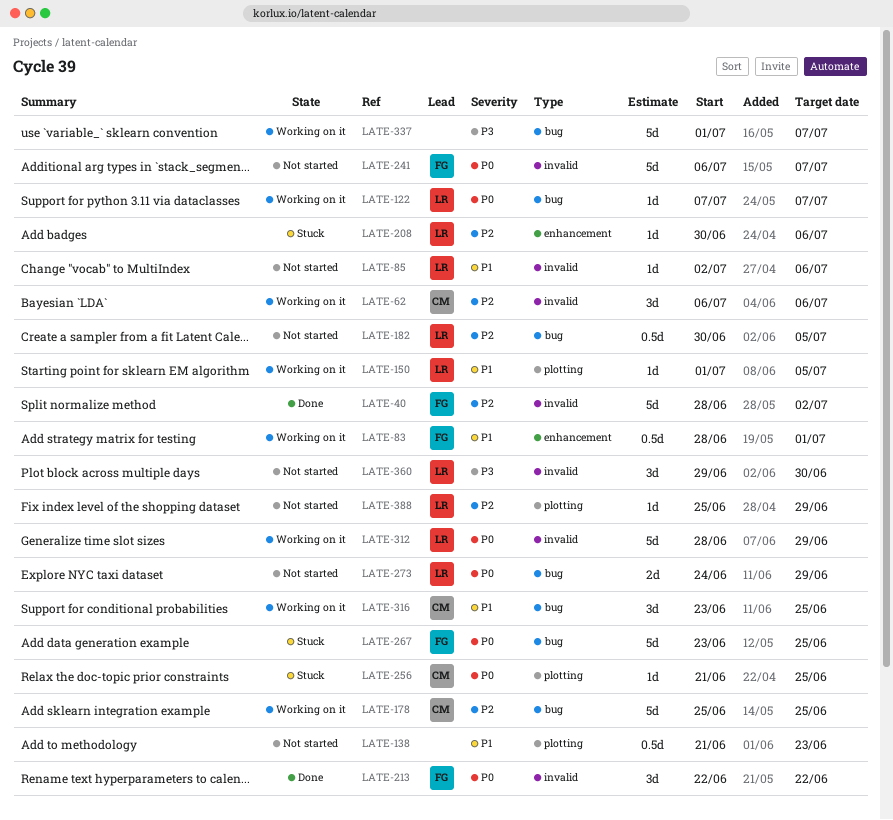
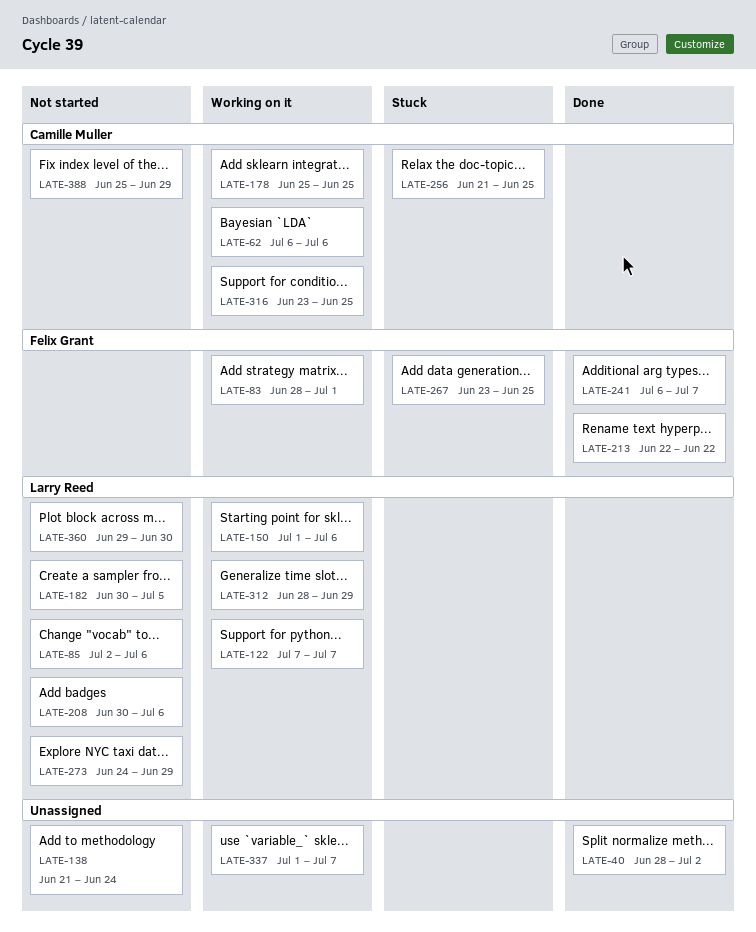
LATE-40, owner: Felix Grant -> none
LATE-138, due: Jun 23 -> Jun 24
LATE-150, due: Jul 5 -> Jul 6
LATE-208, status: Stuck -> Not started
LATE-241, status: Not started -> Done
LATE-388, owner: Larry Reed -> Camille Muller

